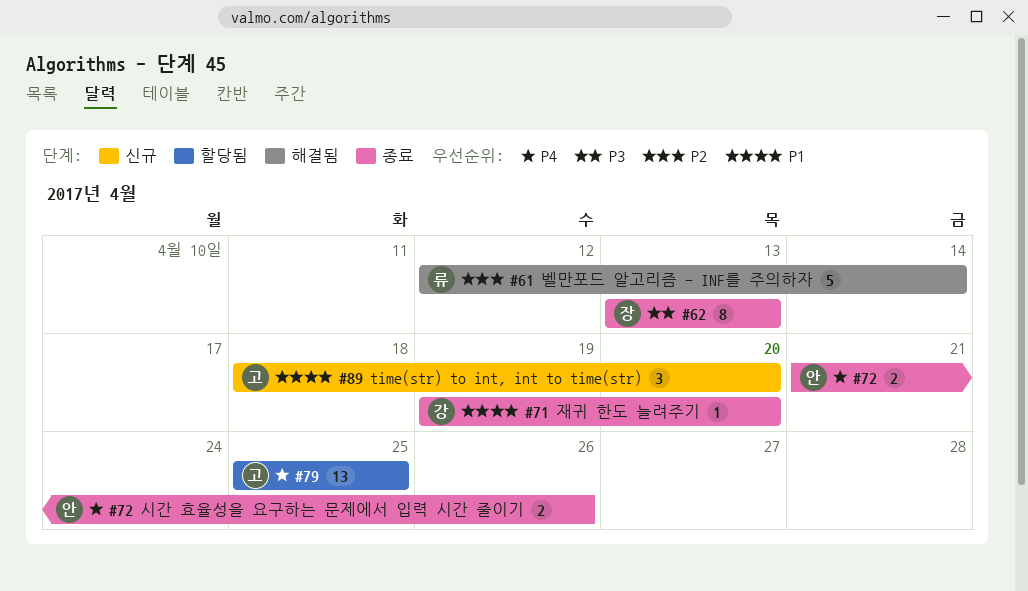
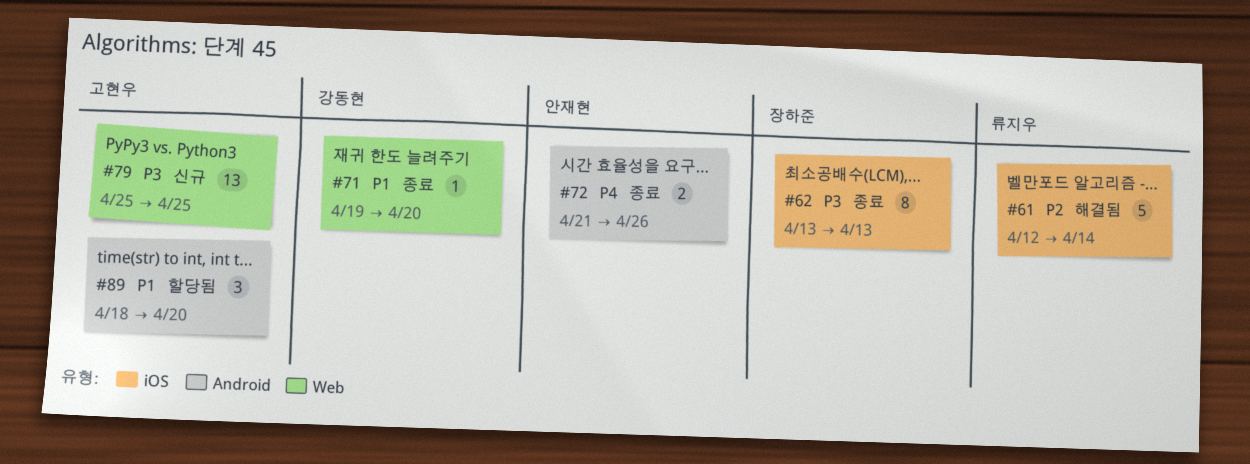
#79, status: 할당됨 -> 신규
#79, priority: P4 -> P3
#89, status: 신규 -> 할당됨

